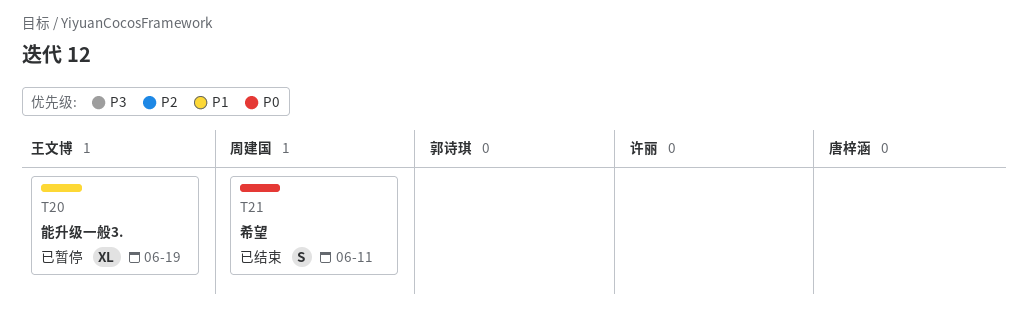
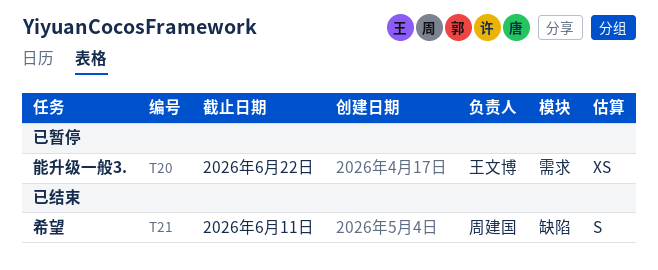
T20, estimate: XL -> XS
T20, due: Jun 19 -> Jun 22

